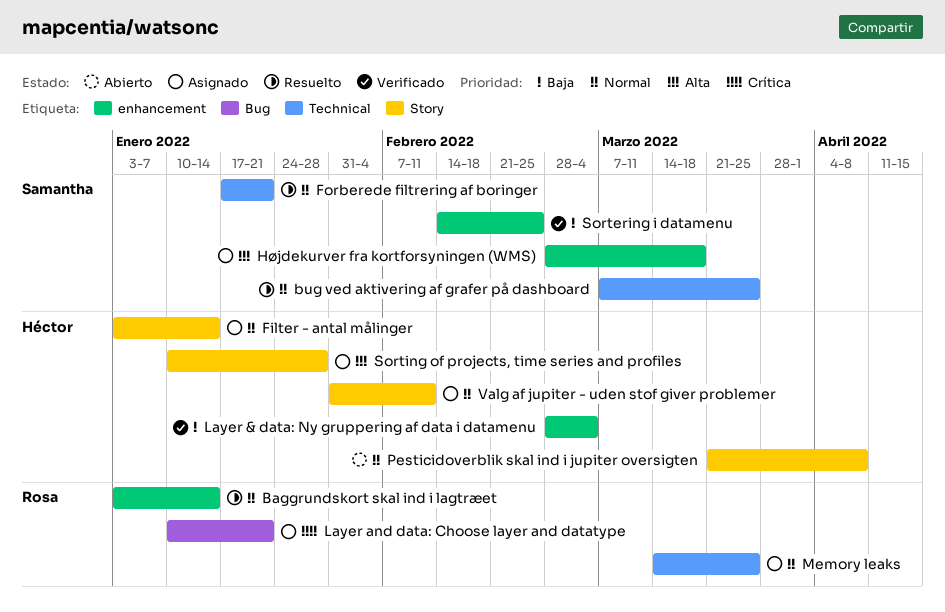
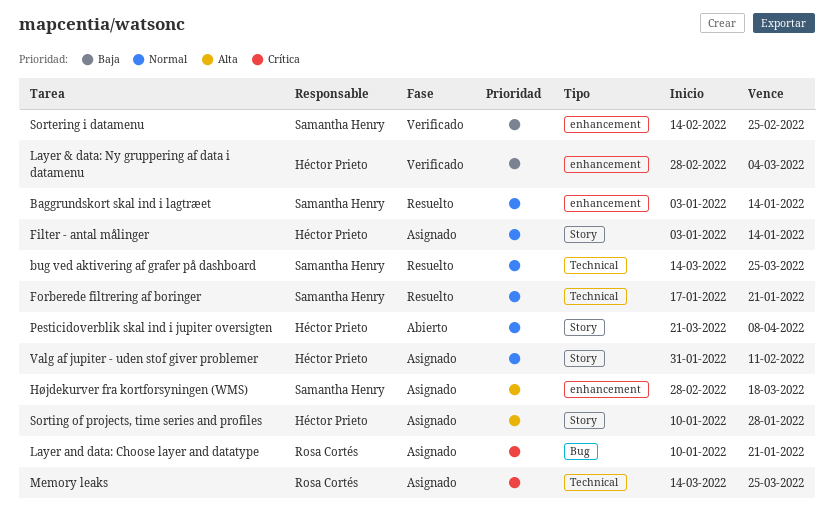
Baggrundskort skal ind i lagtræet, owner: Rosa Cortés -> Samantha Henry
bug ved aktivering af grafer på dashboard, start: Mar 7 -> Mar 14
Memory leaks, priority: Normal -> Crítica

